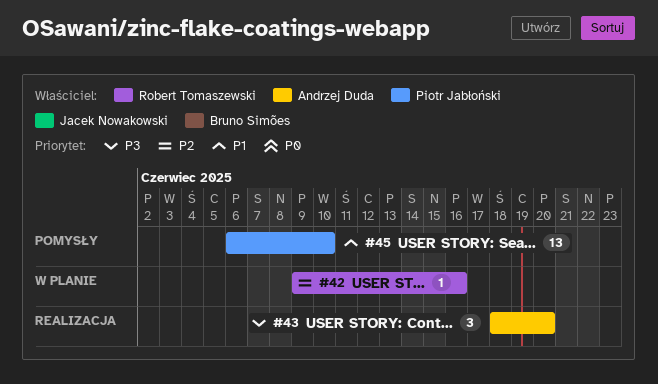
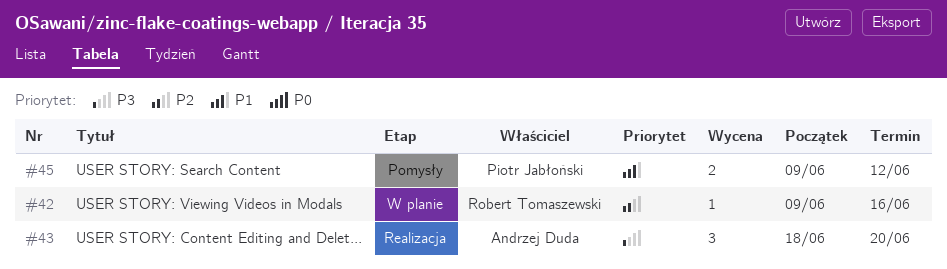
#45, estimate: 13 -> 2
#45, start: Jun 6 -> Jun 9
#45, due: Jun 10 -> Jun 12

